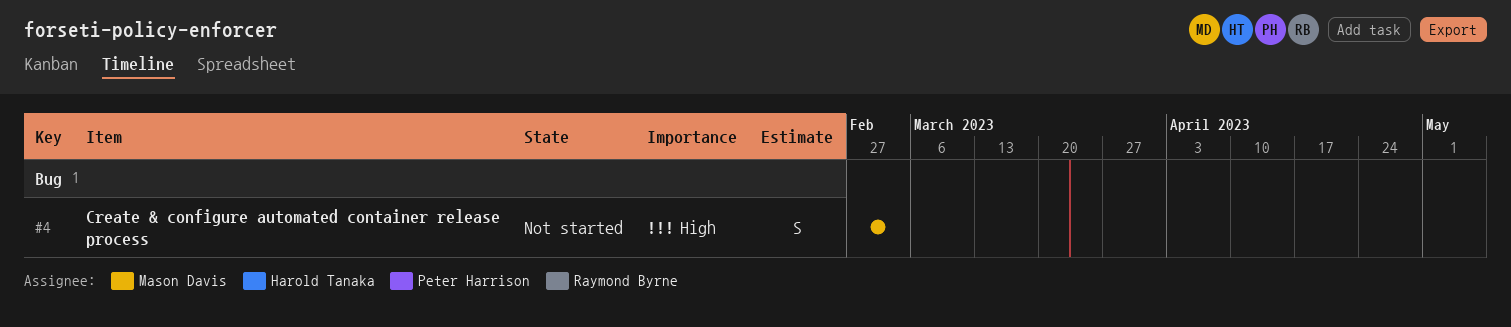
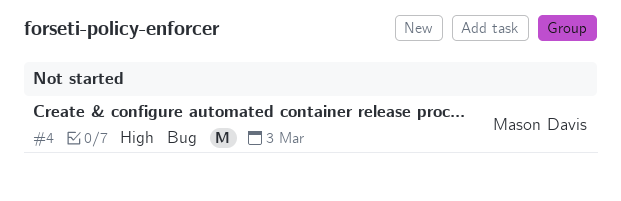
#4, estimate: S -> M

